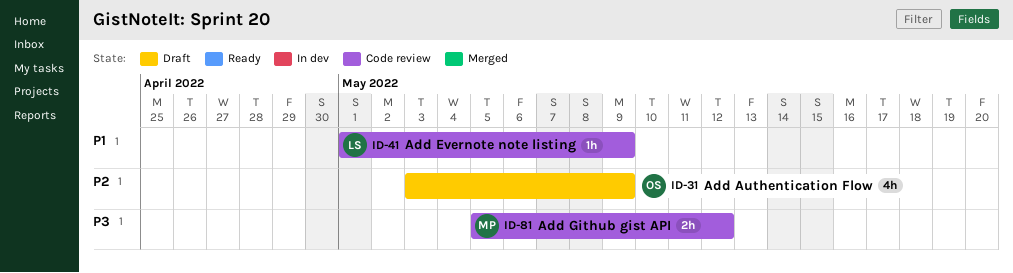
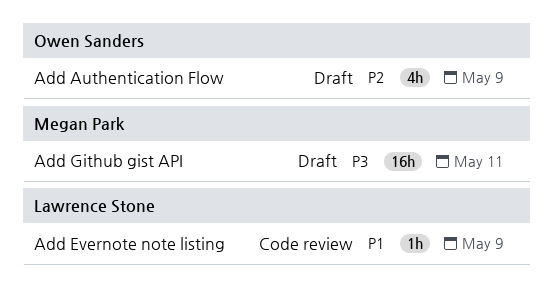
Add Github gist API, status: Code review -> Draft
Add Github gist API, estimate: 2h -> 16h
Add Github gist API, due: May 12 -> May 11

